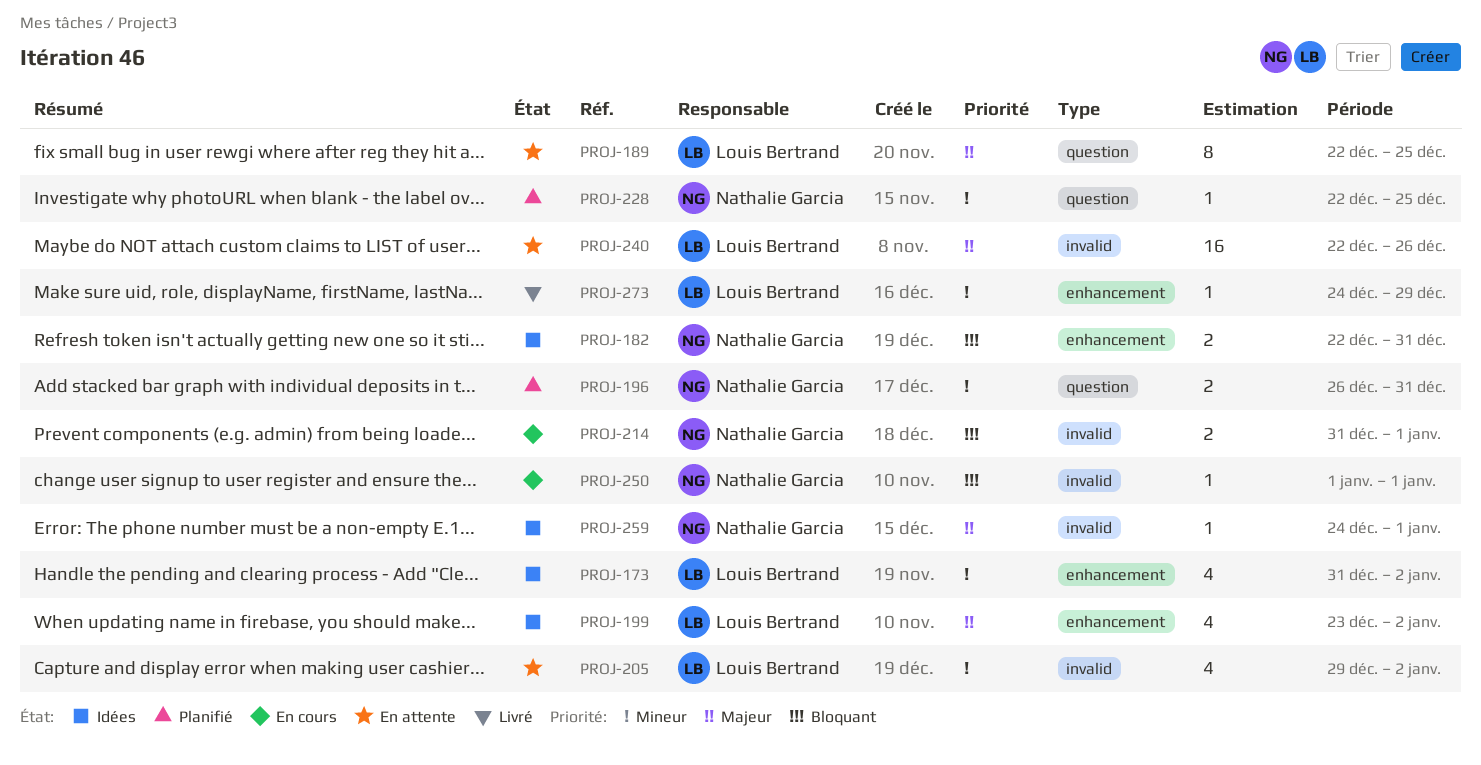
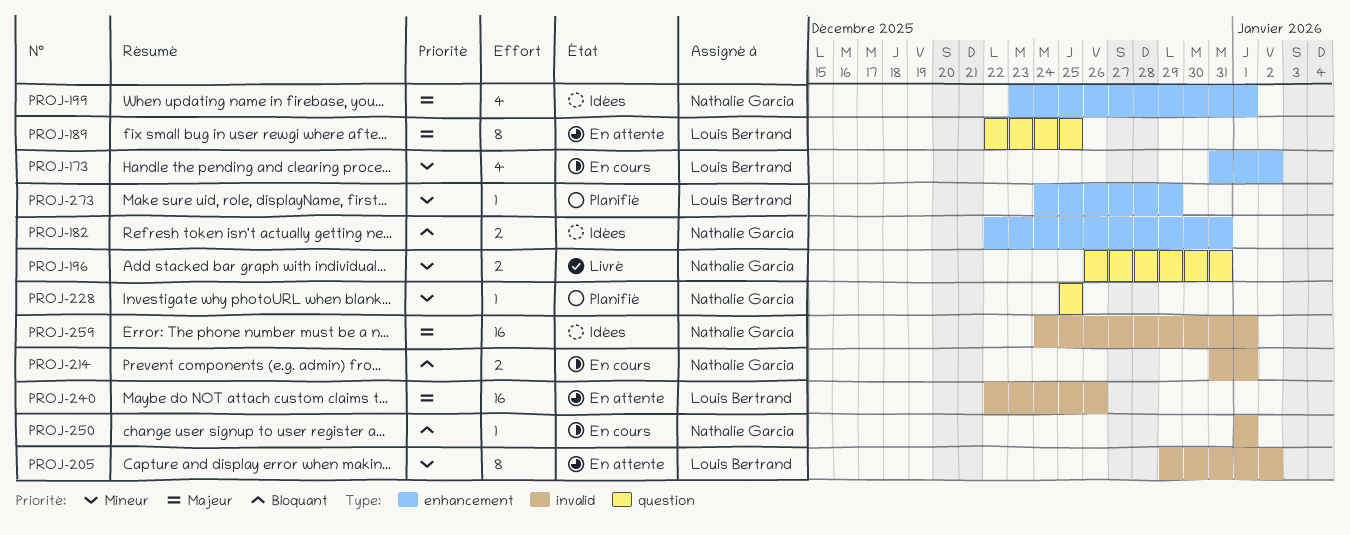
PROJ-173, status: Idées -> En cours
PROJ-196, status: Planifié -> Livré
PROJ-199, owner: Louis Bertrand -> Nathalie Garcia
PROJ-199, due: Jan 2 -> Jan 1
PROJ-205, estimate: 4 -> 8
PROJ-228, start: Dec 22 -> Dec 25
PROJ-259, estimate: 1 -> 16
PROJ-273, status: Livré -> Planifié

